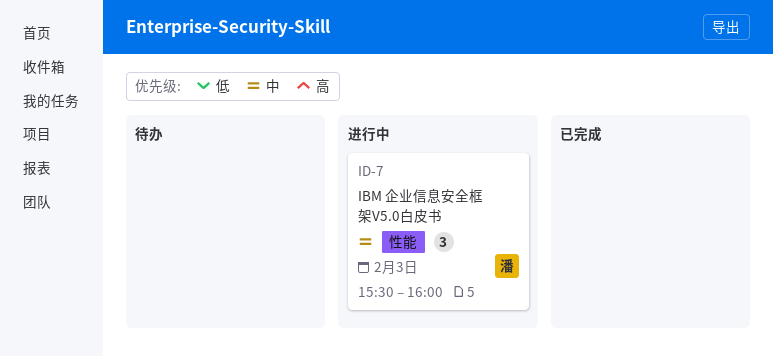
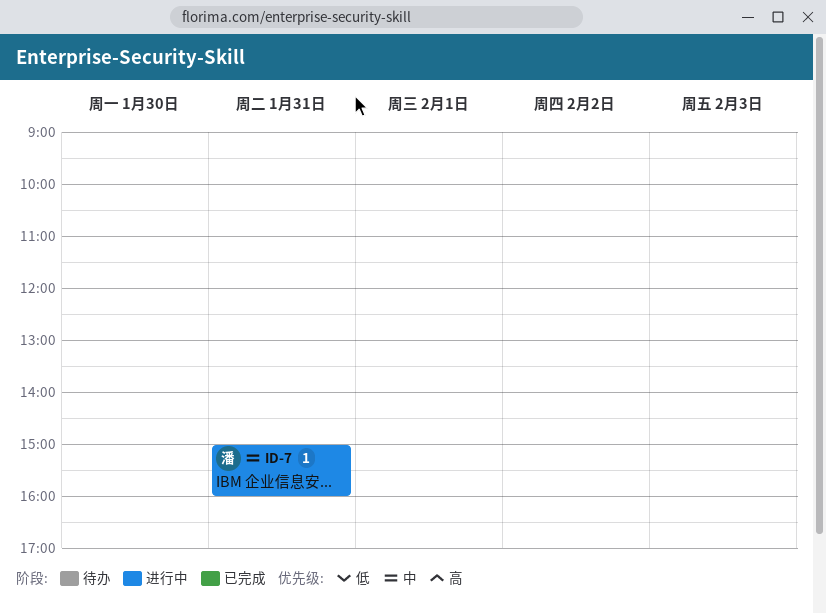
ID-7, estimate: 3 -> 1
ID-7, day: Feb 3 -> Jan 31
ID-7, begins: 15:30 -> 15:00

